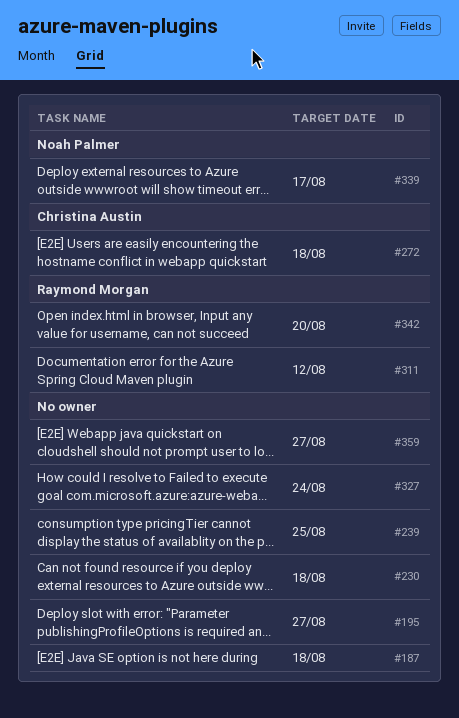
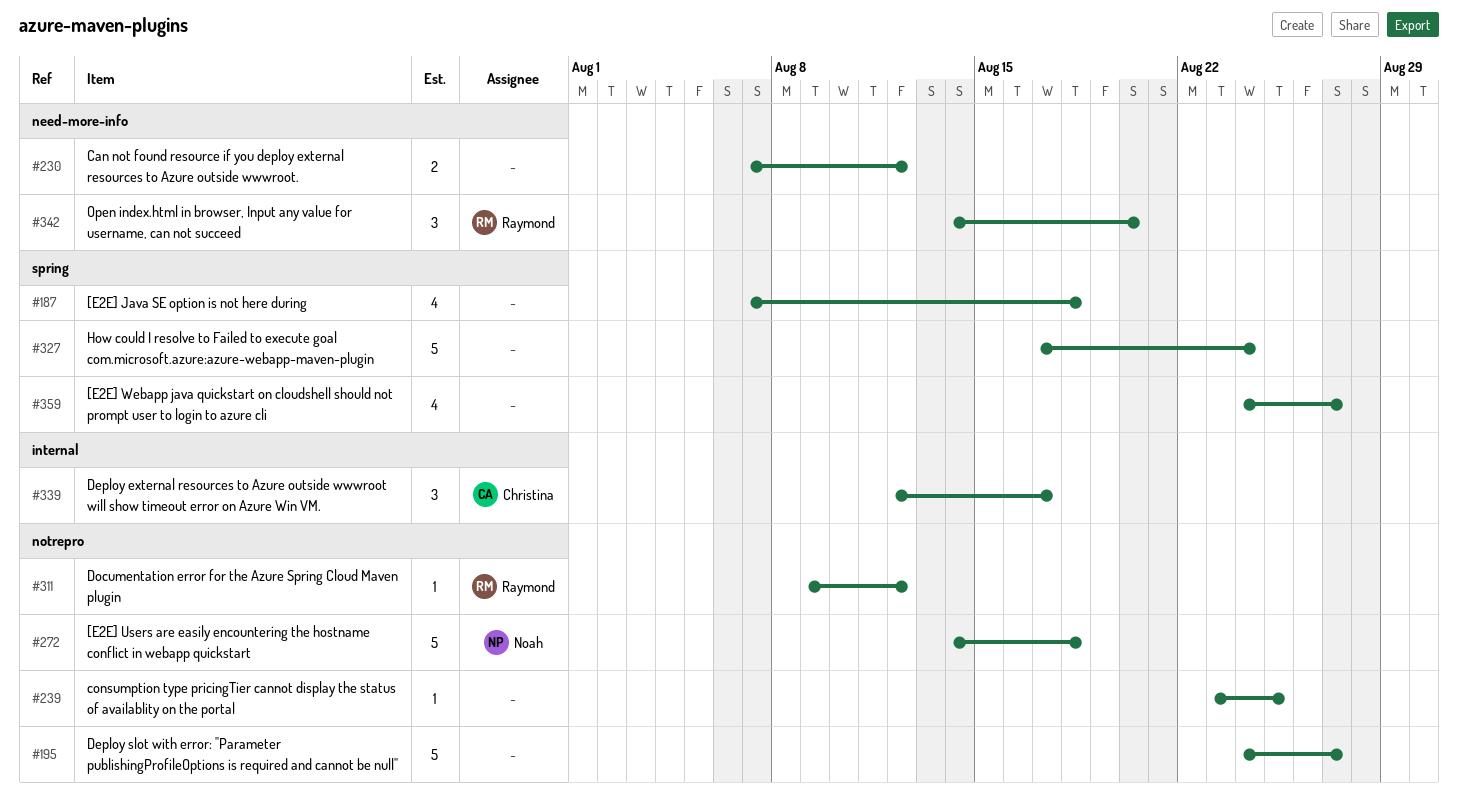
#230, due: Aug 18 -> Aug 12
#272, owner: Christina Austin -> Noah Palmer
#339, owner: Noah Palmer -> Christina Austin

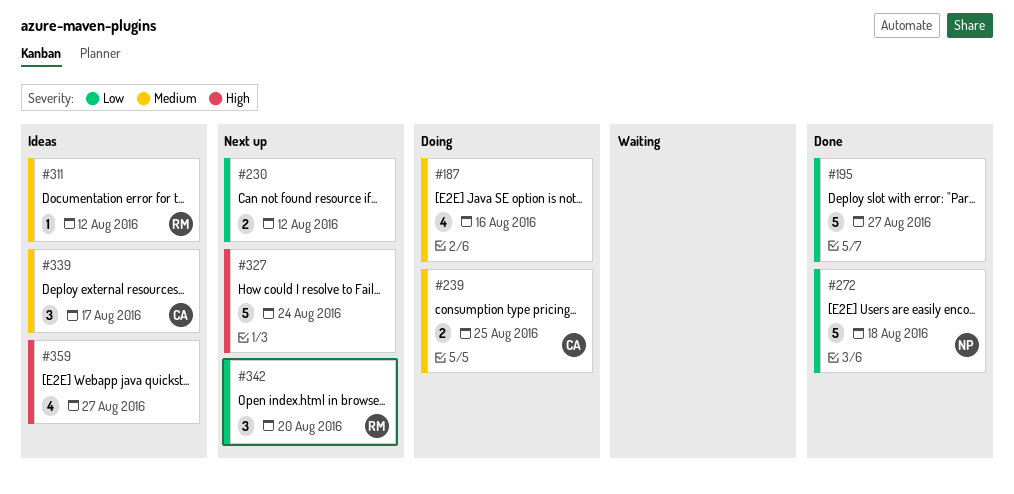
#187, due: Aug 18 -> Aug 16
#239, owner: none -> Christina
#239, estimate: 1 -> 2

